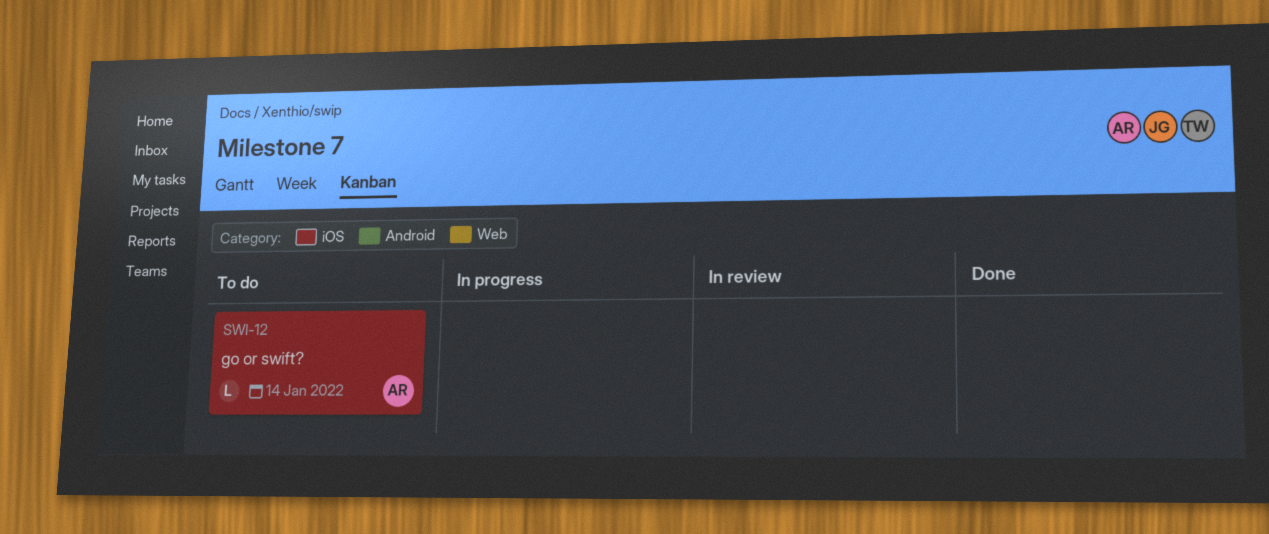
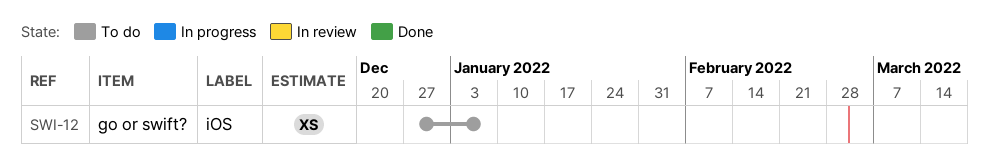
SWI-12, estimate: L -> XS
SWI-12, due: Jan 14 -> Jan 7

